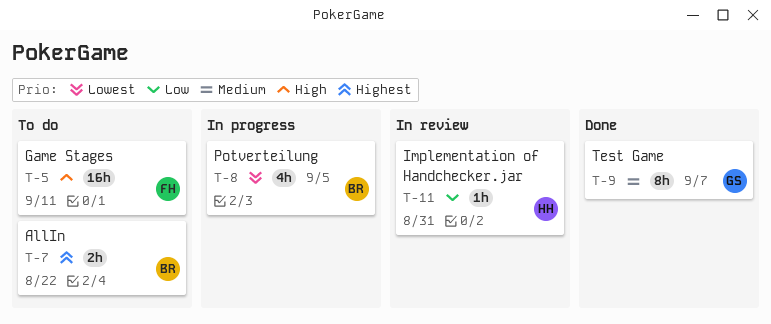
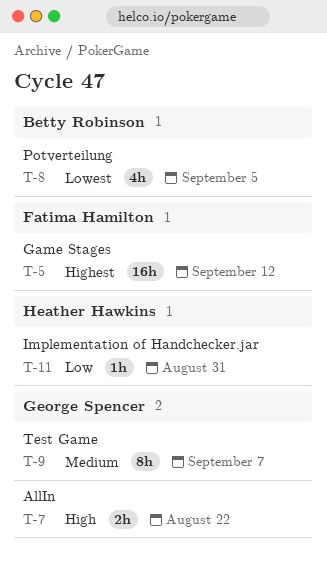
T-5, priority: High -> Highest
T-5, due: Sep 11 -> Sep 12
T-7, owner: Betty Robinson -> George Spencer
T-7, priority: Highest -> High

